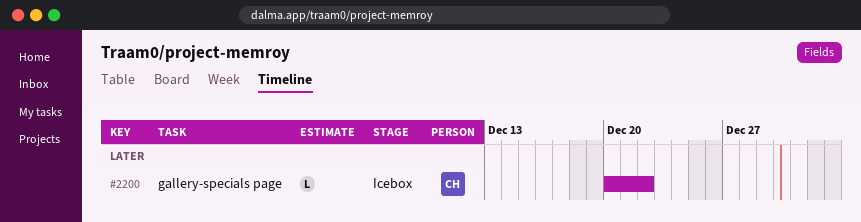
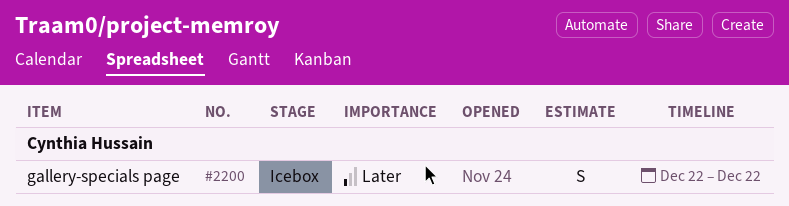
#2200, estimate: L -> S
#2200, start: Dec 20 -> Dec 22

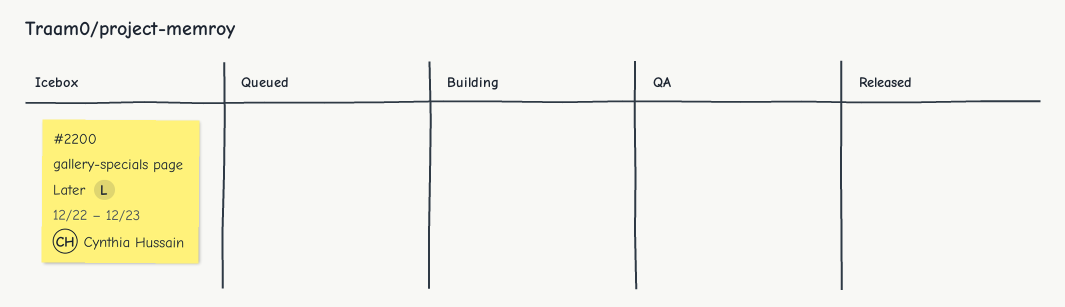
#2200, estimate: S -> L
#2200, due: Dec 22 -> Dec 23

